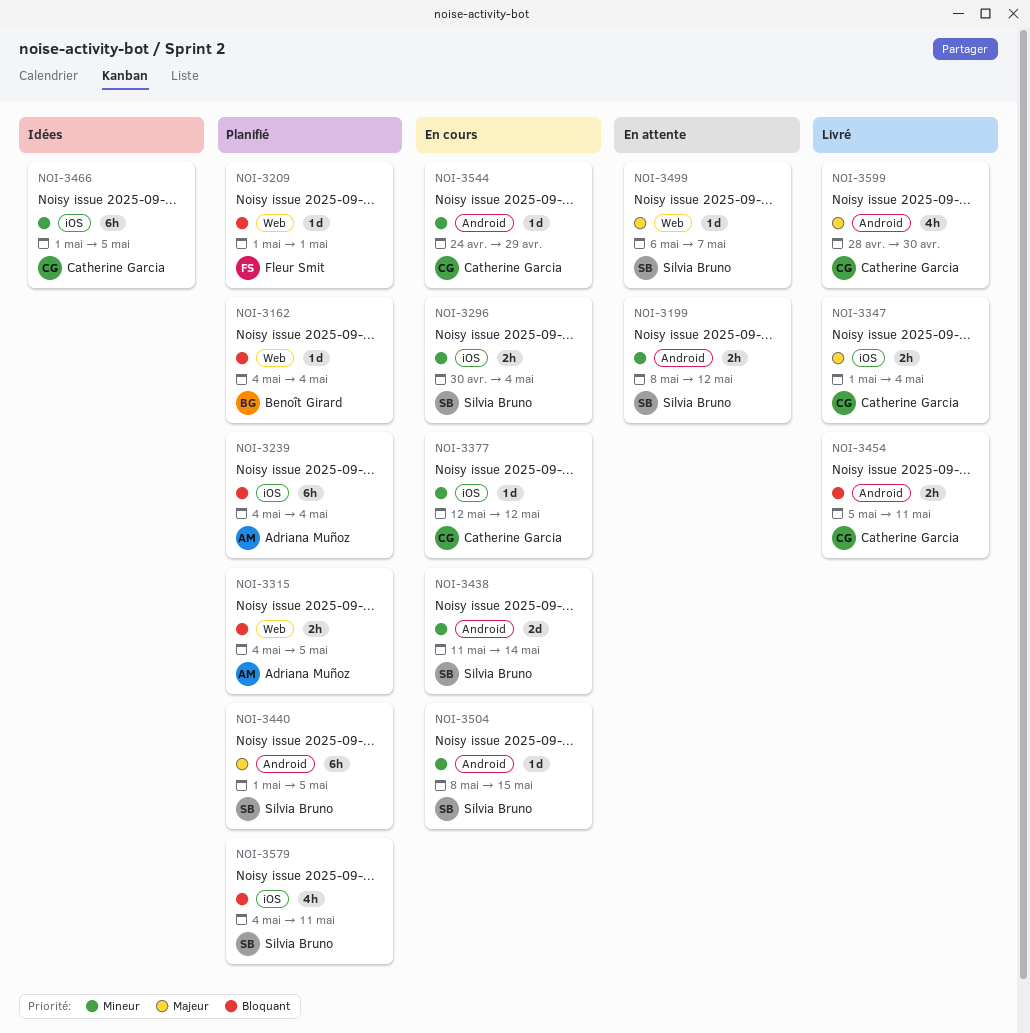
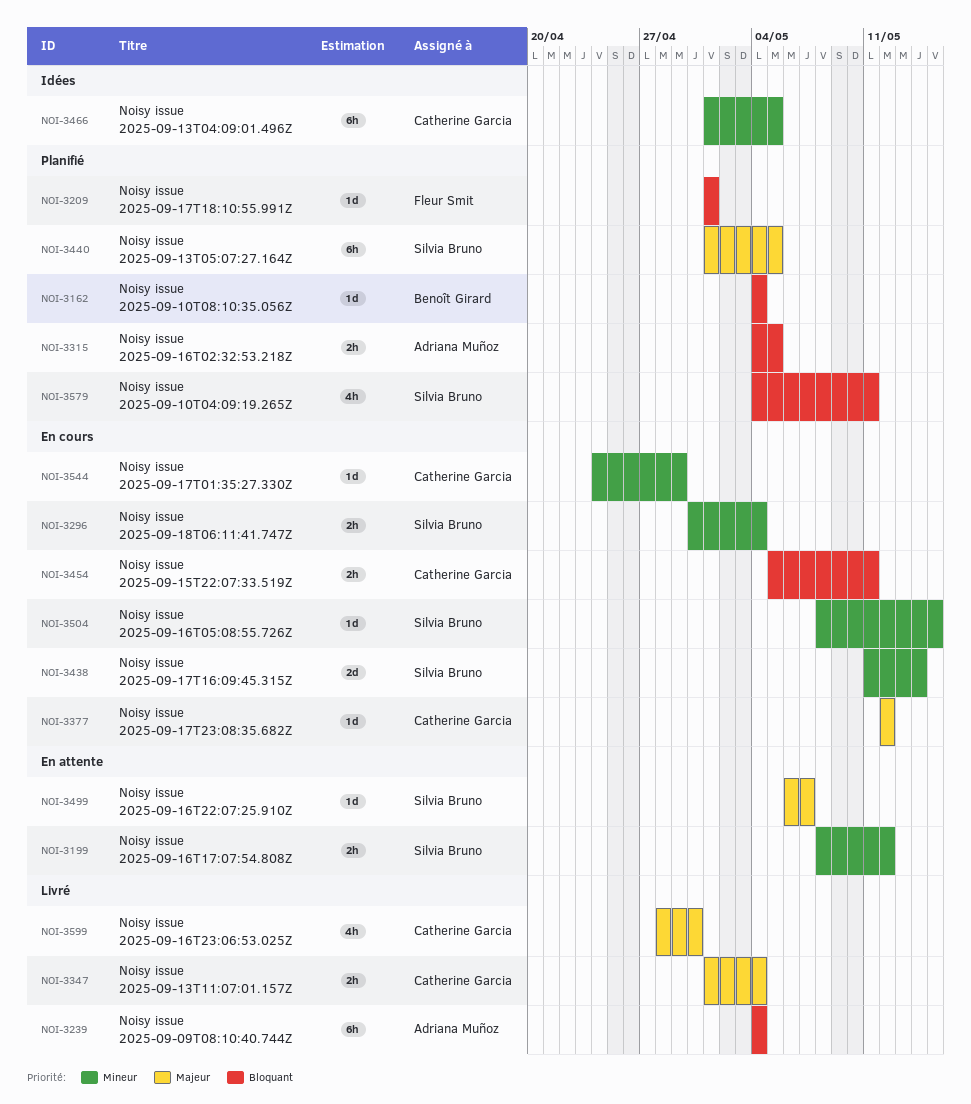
NOI-3239, status: Planifié -> Livré
NOI-3377, priority: Mineur -> Majeur
NOI-3454, status: Livré -> En cours

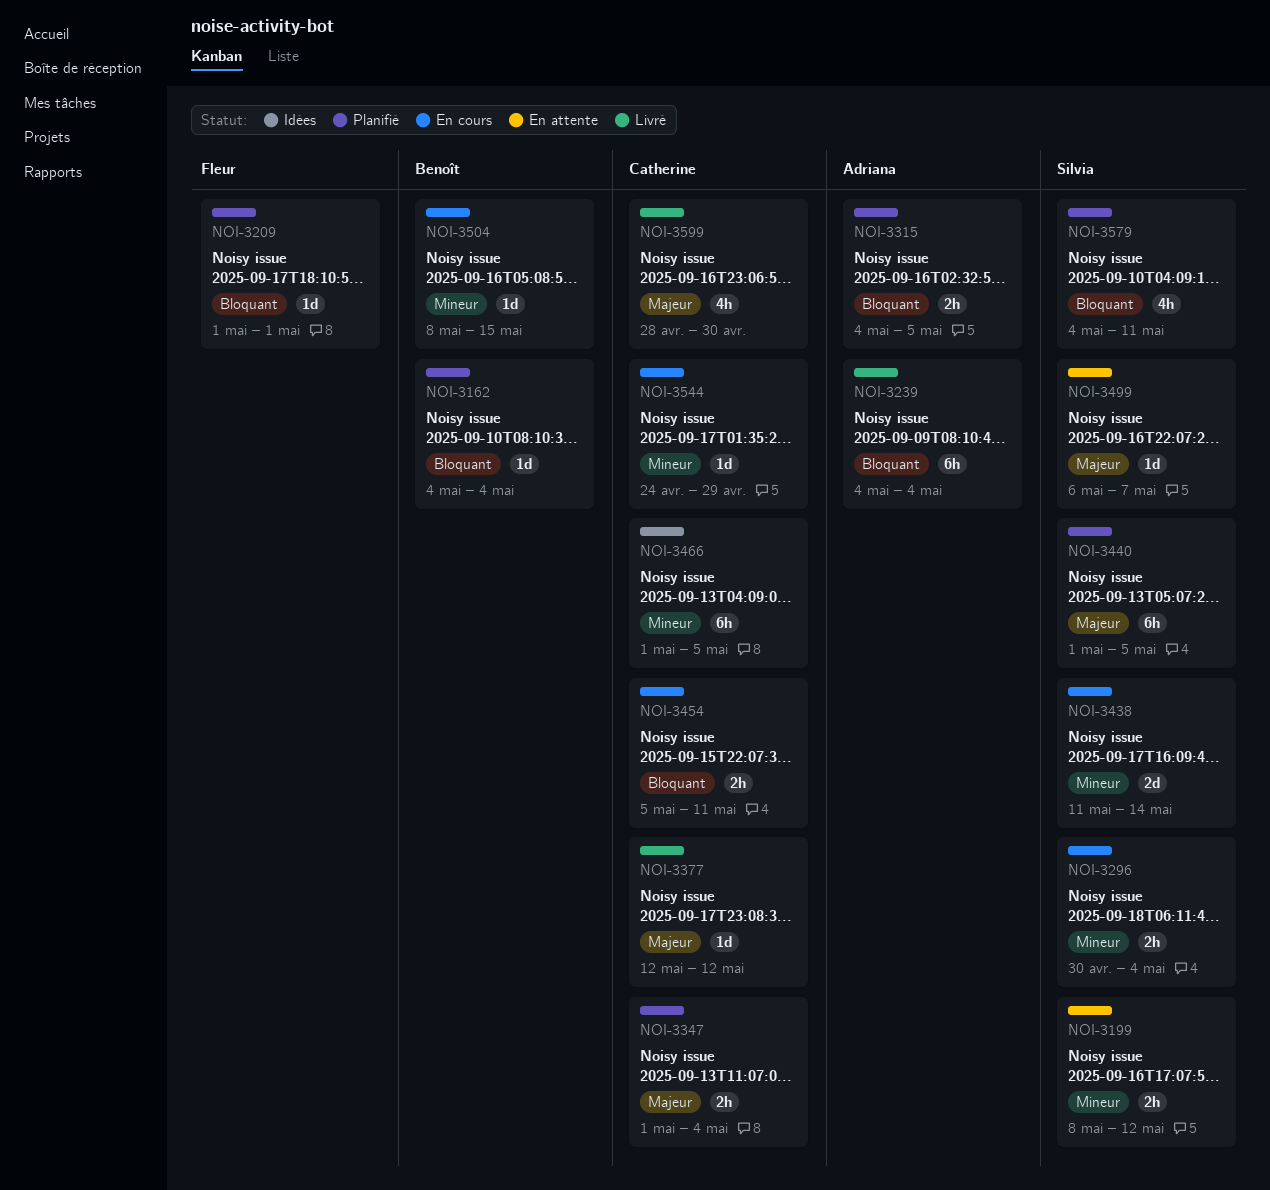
NOI-3347, status: Livré -> Planifié
NOI-3377, status: En cours -> Livré
NOI-3504, owner: Silvia Bruno -> Benoît Girard

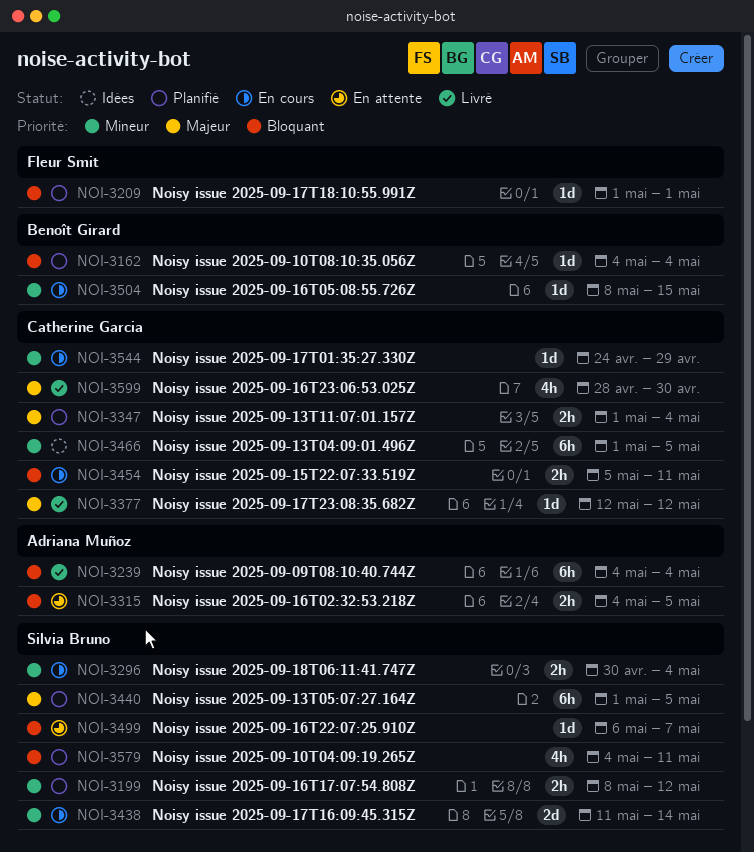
NOI-3199, status: En attente -> Planifié
NOI-3315, status: Planifié -> En attente
NOI-3499, priority: Majeur -> Bloquant

